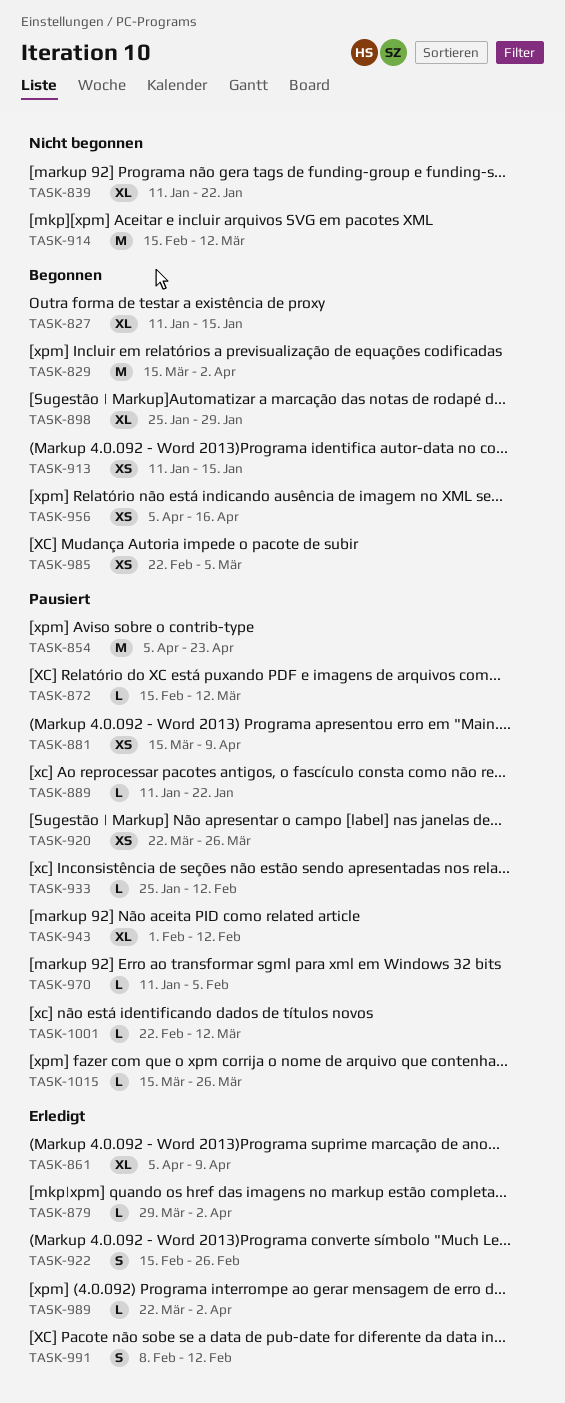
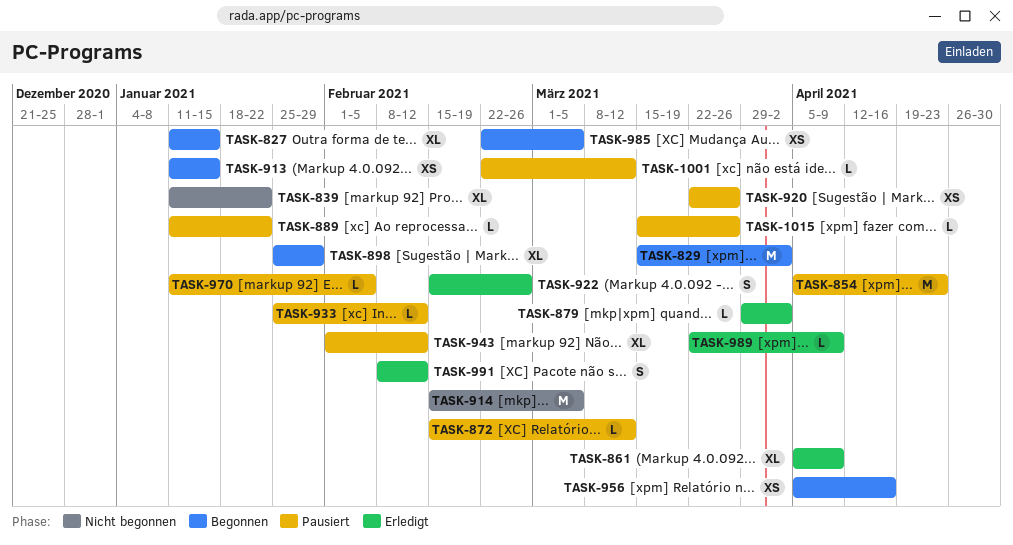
TASK-881: present -> none
TASK-914, due: Mar 12 -> Mar 5
TASK-989, due: Apr 2 -> Apr 9

